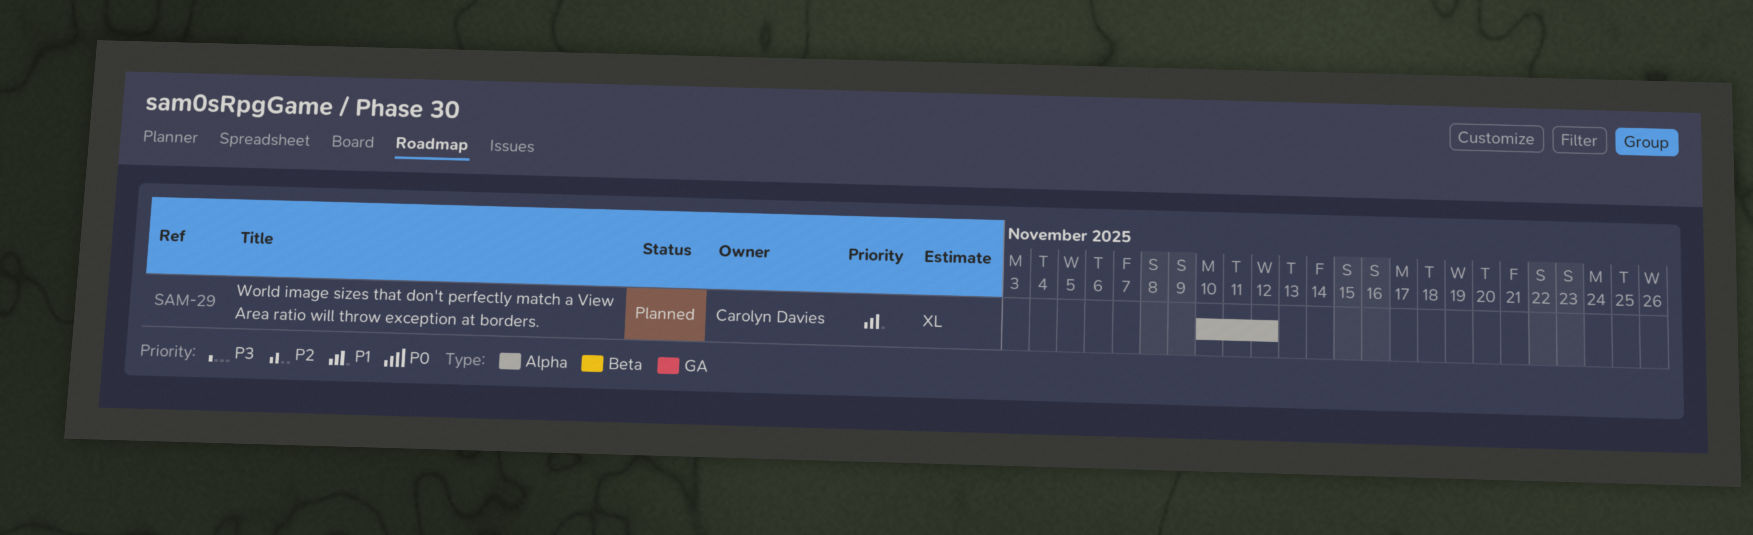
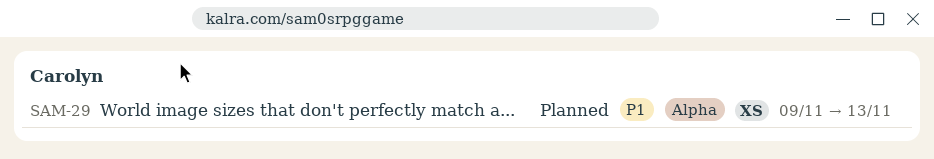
SAM-29, estimate: XL -> XS
SAM-29, start: Nov 10 -> Nov 9
SAM-29, due: Nov 12 -> Nov 13

